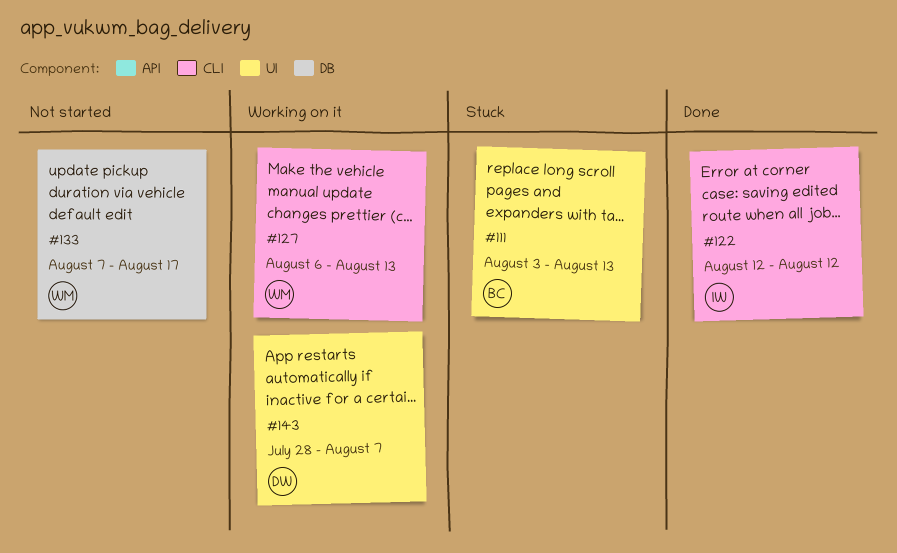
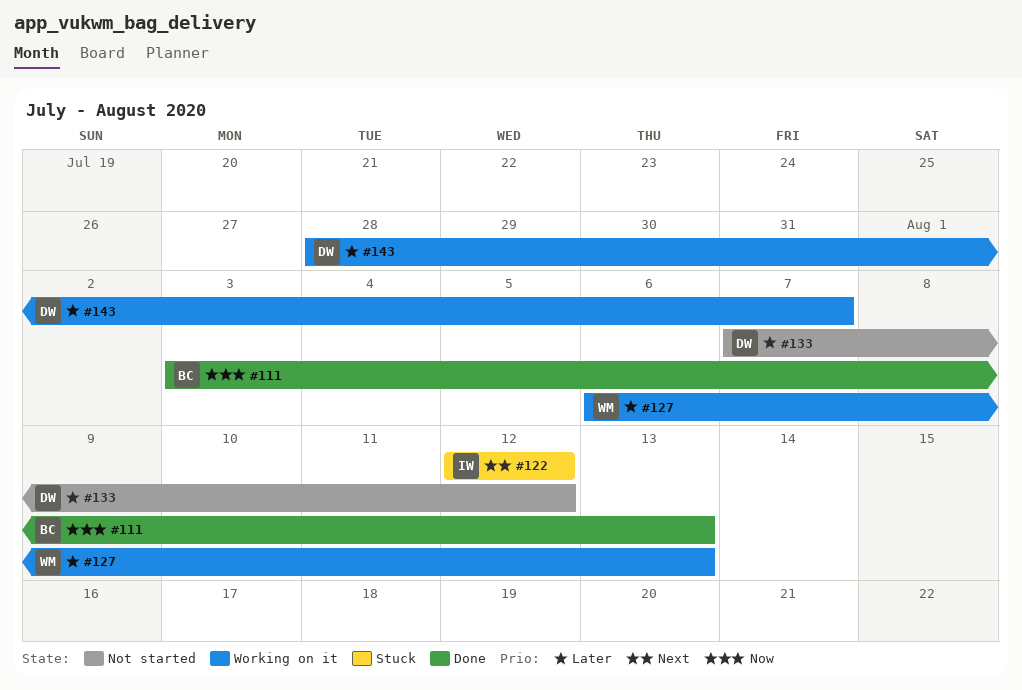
#111, status: Stuck -> Done
#122, status: Done -> Stuck
#133, owner: WM -> DW
#133, due: Aug 17 -> Aug 12

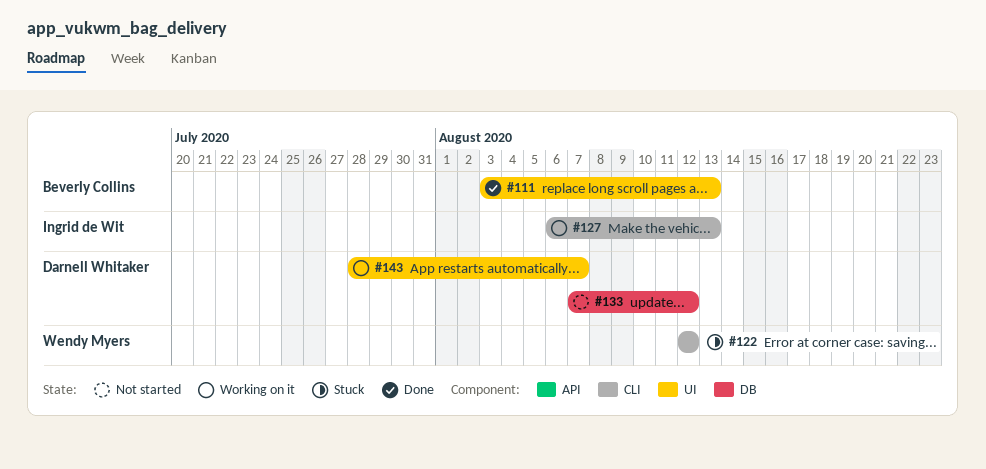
#122, owner: Ingrid de Wit -> Wendy Myers
#127, owner: Wendy Myers -> Ingrid de Wit

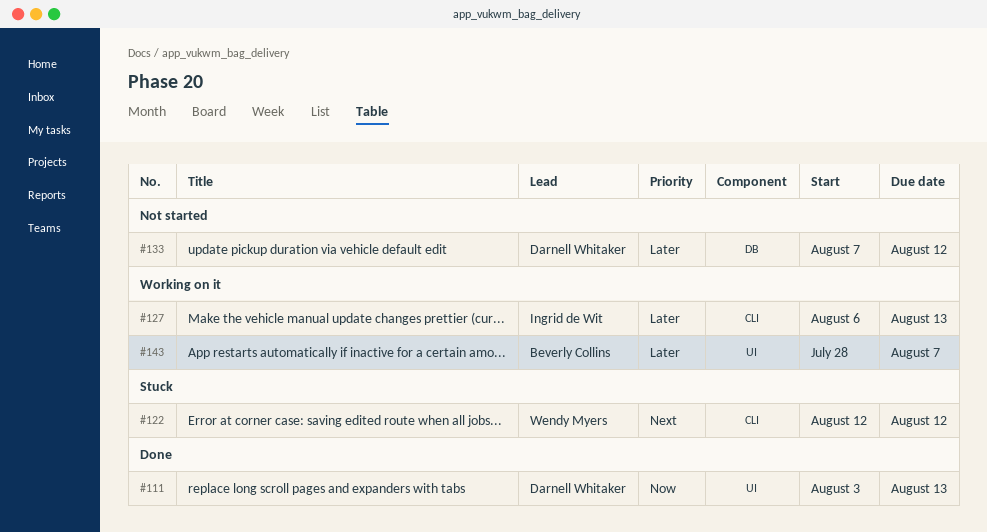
#111, owner: Beverly Collins -> Darnell Whitaker
#143, owner: Darnell Whitaker -> Beverly Collins

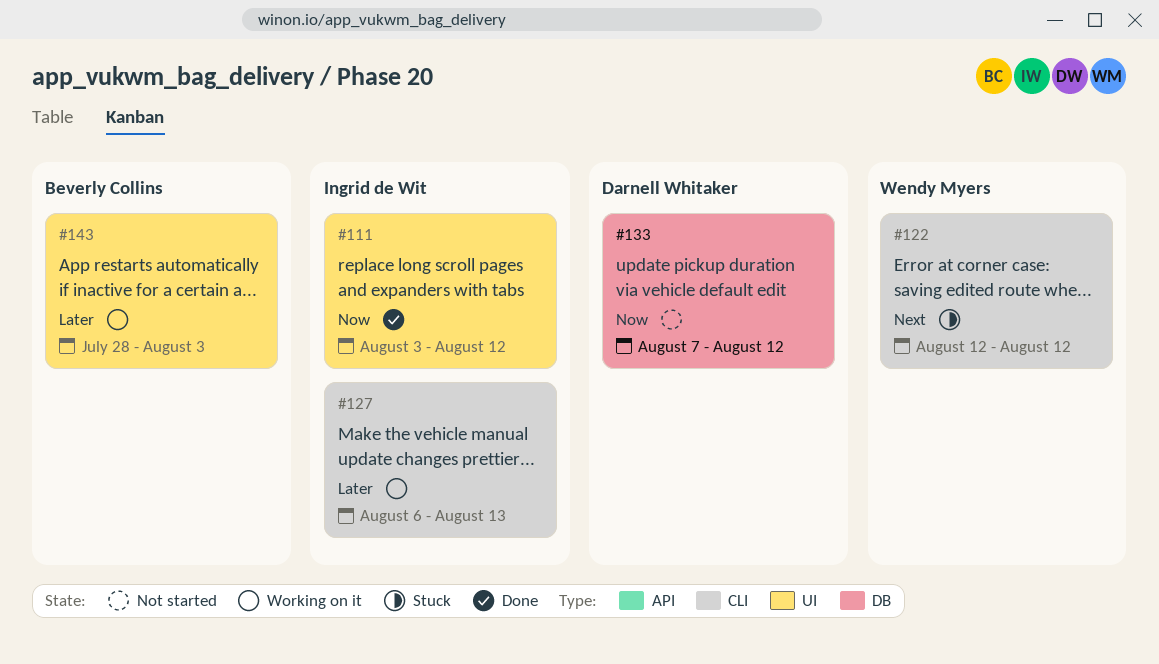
#111, owner: Darnell Whitaker -> Ingrid de Wit
#111, due: Aug 13 -> Aug 12
#133, priority: Later -> Now
#143, due: Aug 7 -> Aug 3

